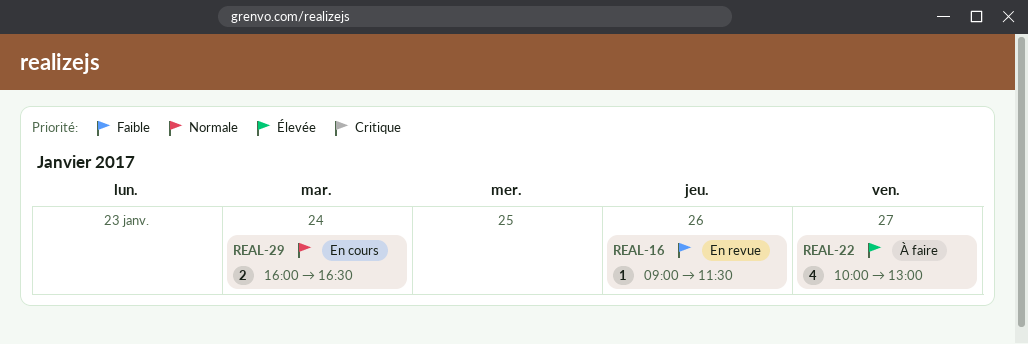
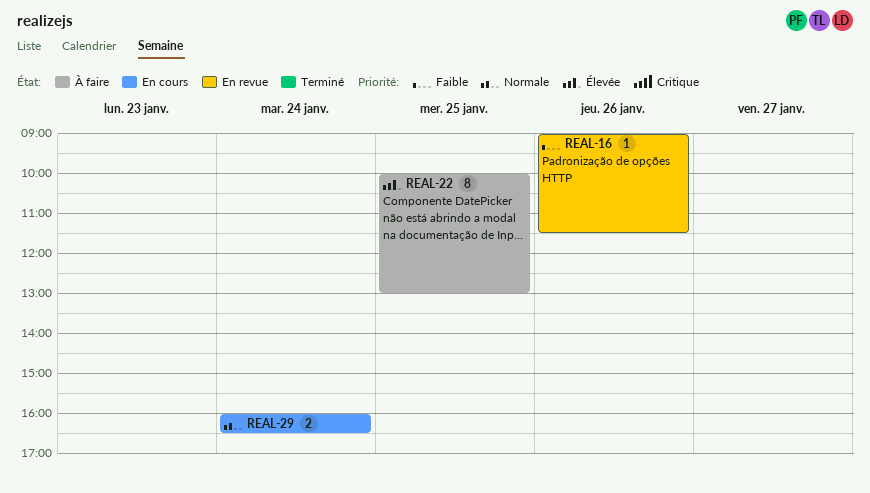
REAL-22, estimate: 4 -> 8
REAL-22, day: Jan 27 -> Jan 25

